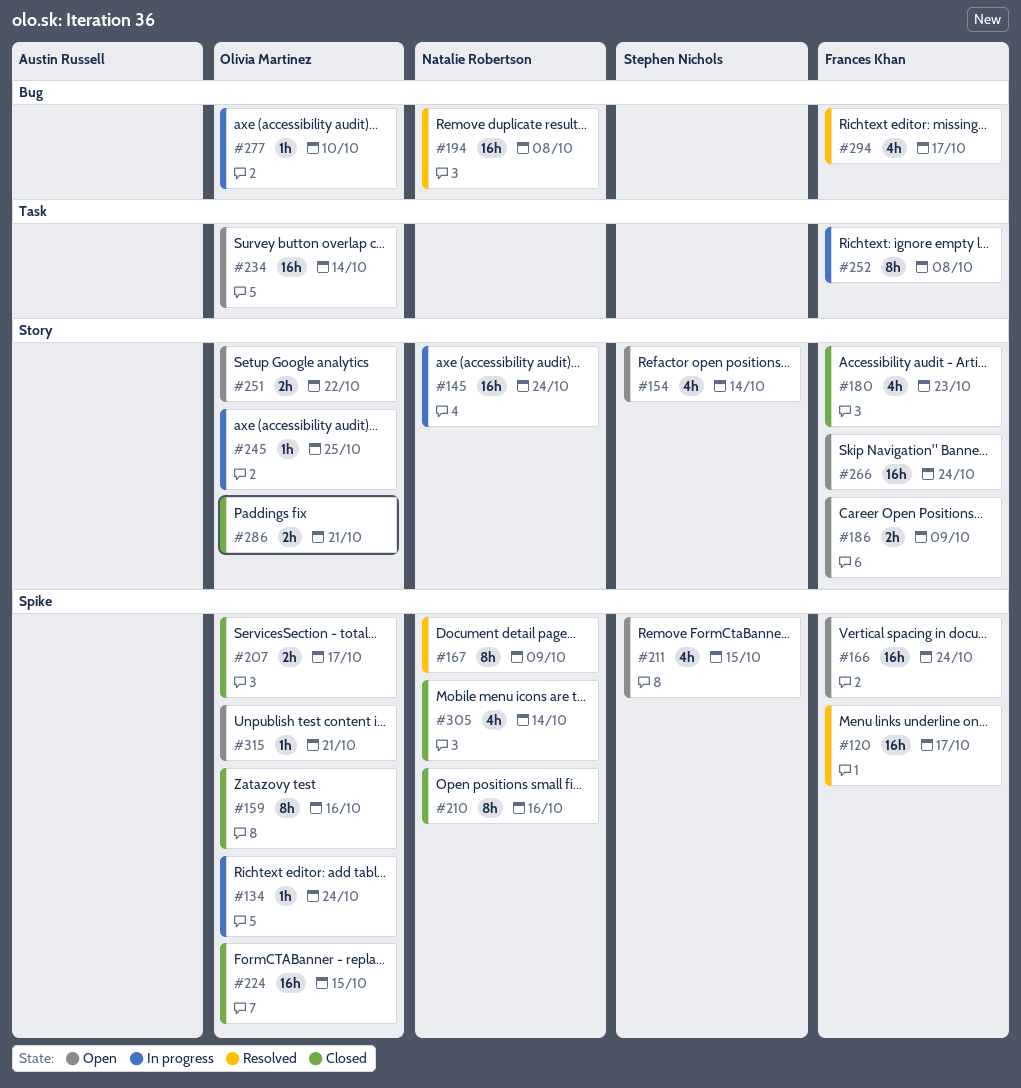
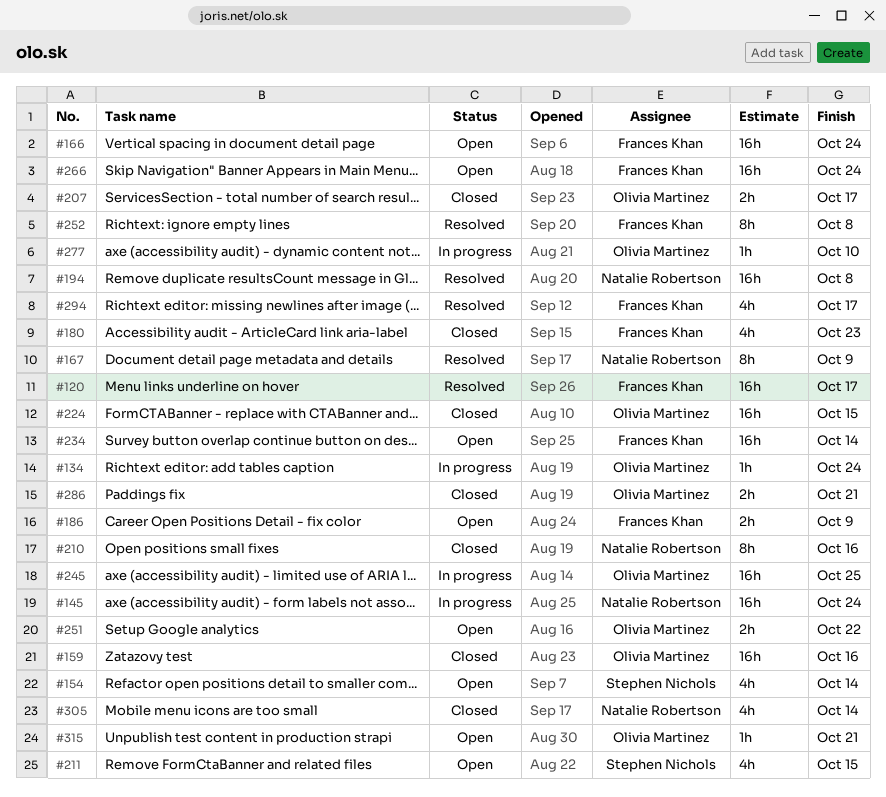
#159, estimate: 8h -> 16h
#234, owner: Olivia Martinez -> Frances Khan
#245, estimate: 1h -> 16h
#252, status: In progress -> Resolved

